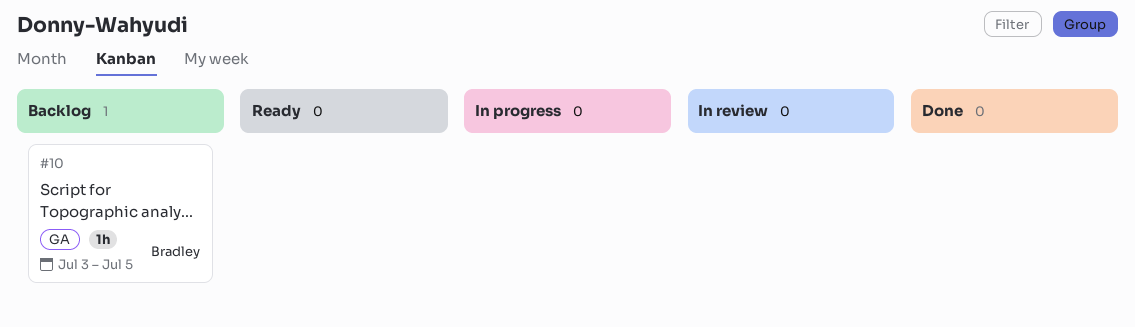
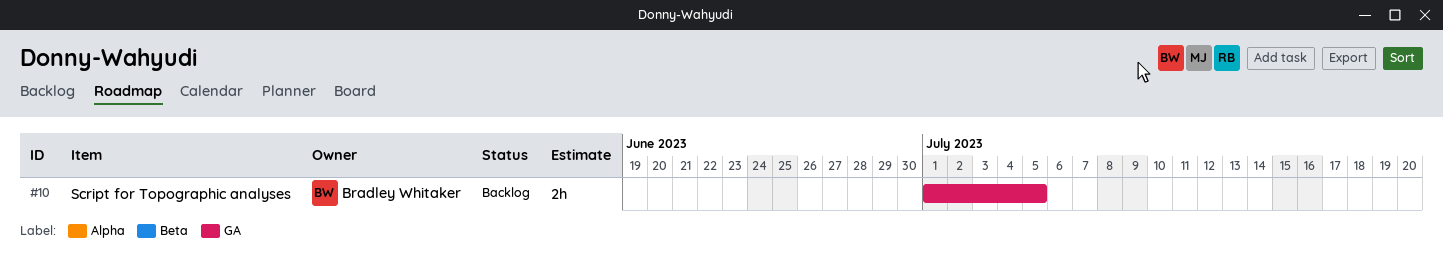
#10, estimate: 1h -> 2h
#10, start: Jul 3 -> Jul 1

